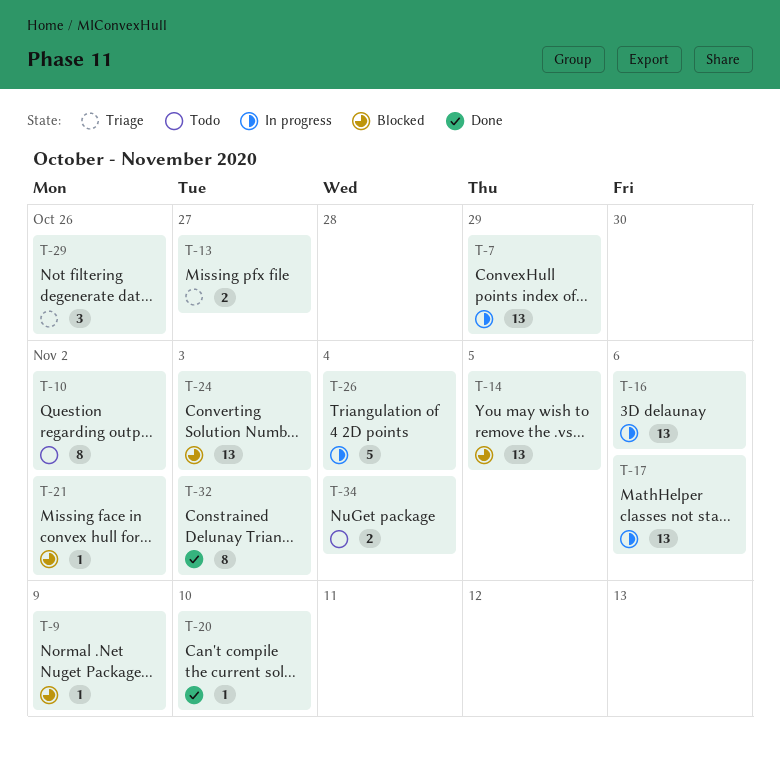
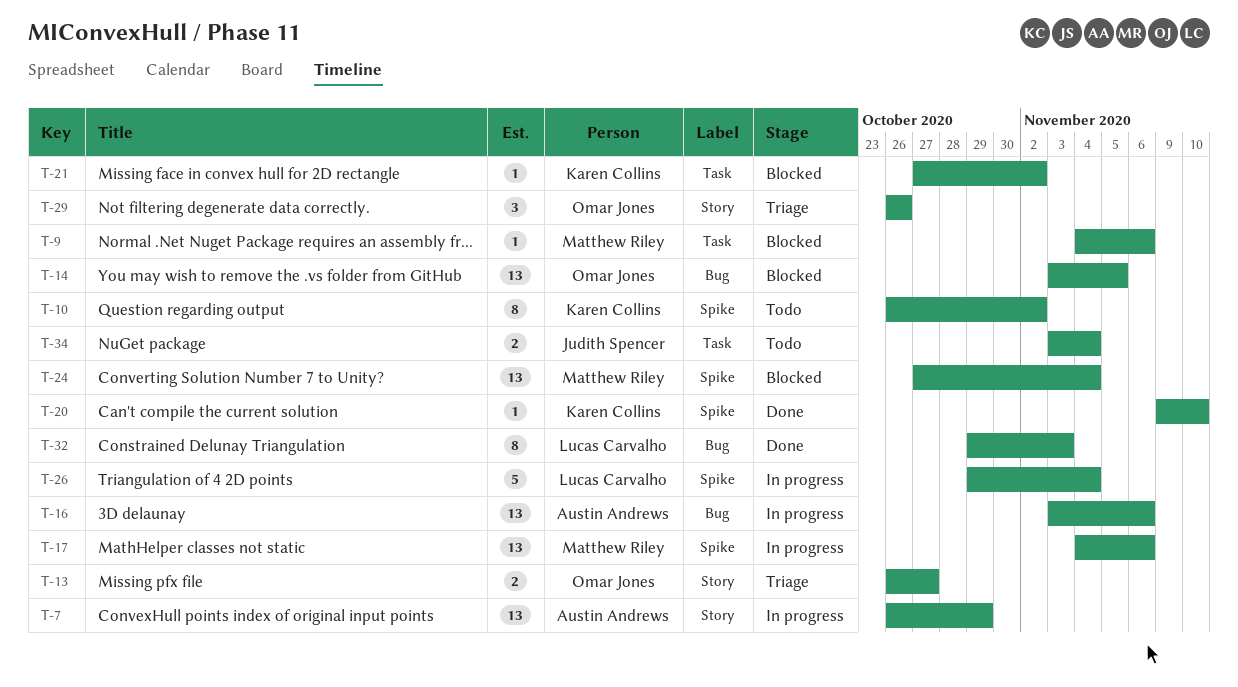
T-9, due: Nov 9 -> Nov 6
T-24, due: Nov 3 -> Nov 4

